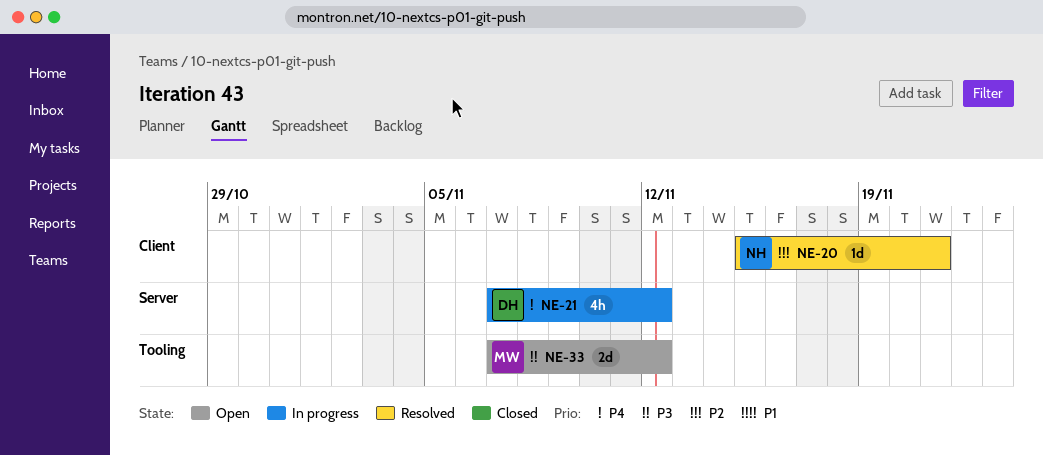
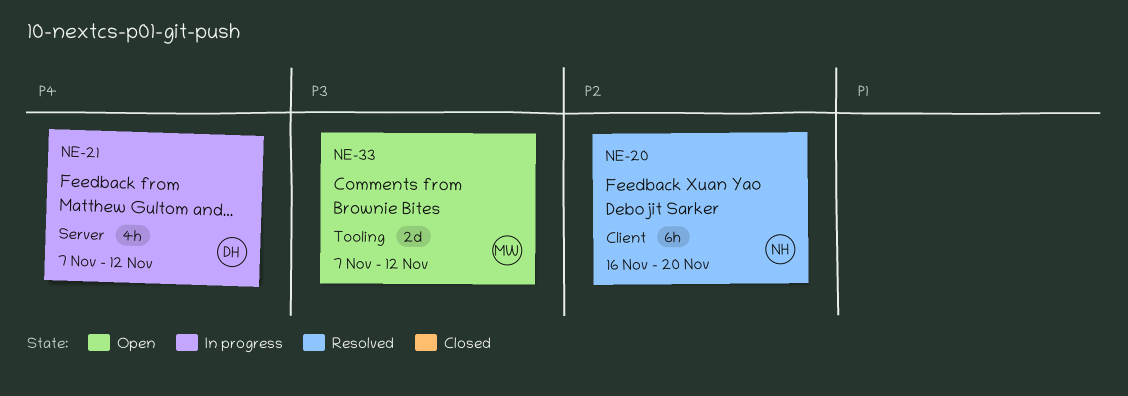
NE-20, estimate: 1d -> 6h
NE-20, start: Nov 15 -> Nov 16
NE-20, due: Nov 21 -> Nov 20

